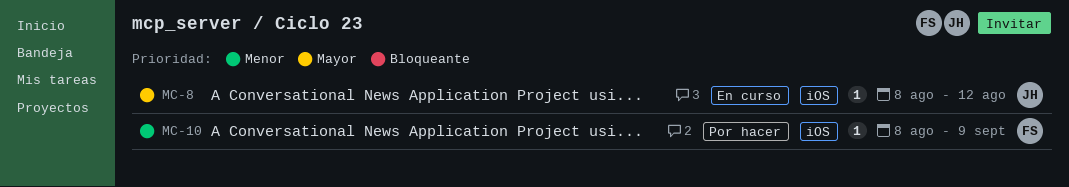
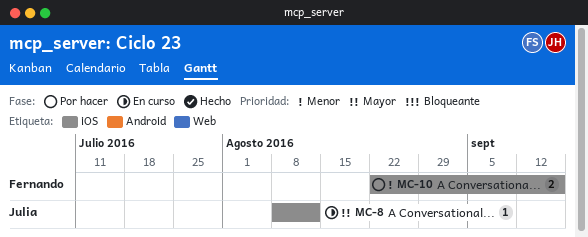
MC-10, estimate: 1 -> 2
MC-10, start: Aug 8 -> Aug 22
MC-10, due: Sep 9 -> Sep 16

